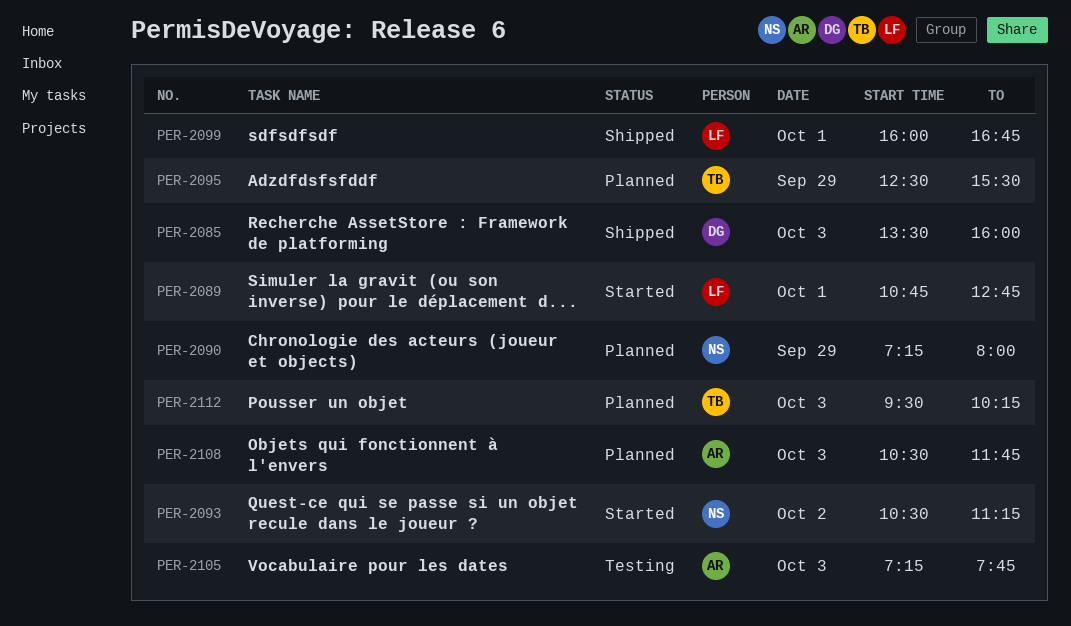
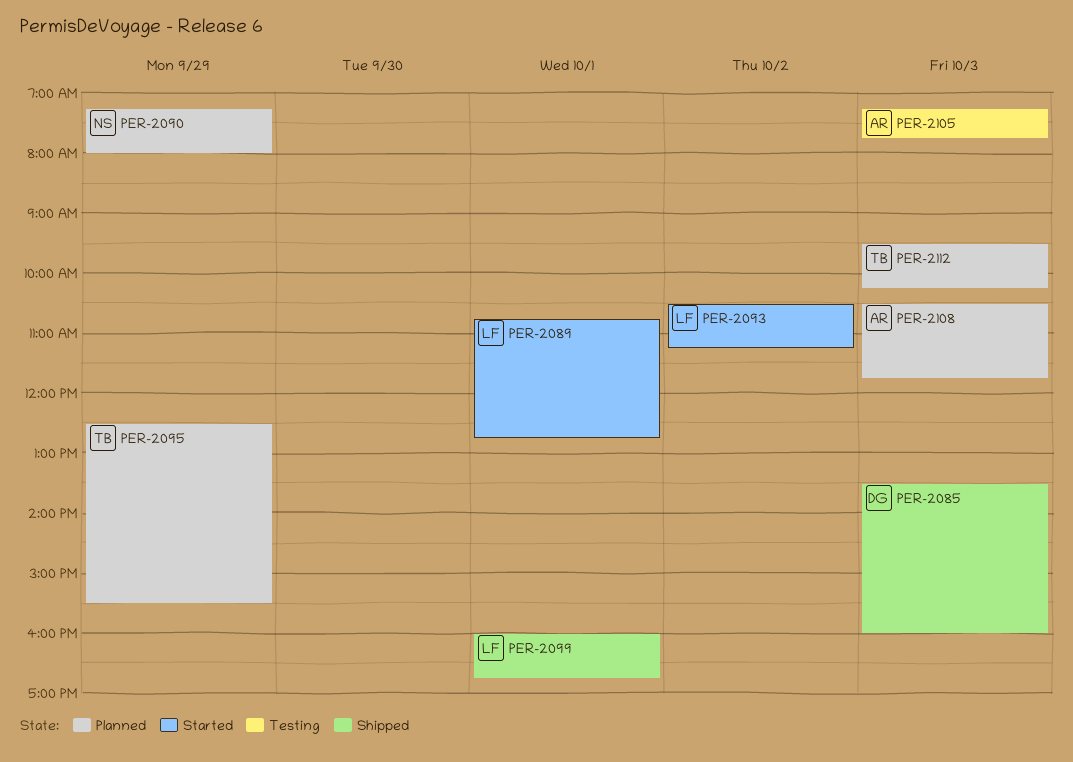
PER-2093, owner: NS -> LF

